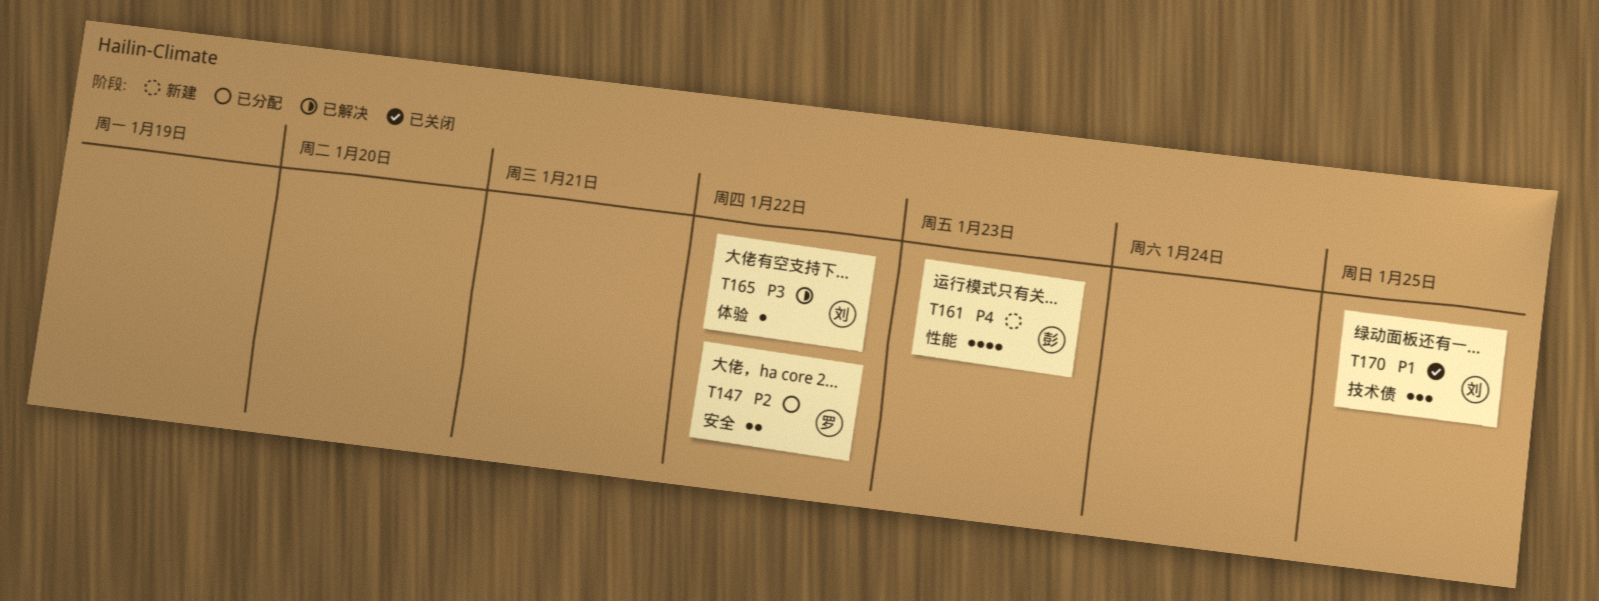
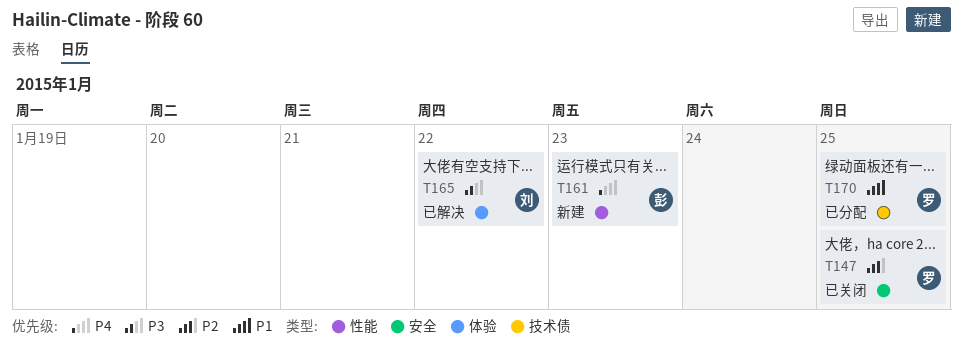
T147, status: 已分配 -> 已关闭
T147, due: Jan 22 -> Jan 25
T170, status: 已关闭 -> 已分配
T170, owner: 刘 -> 罗

